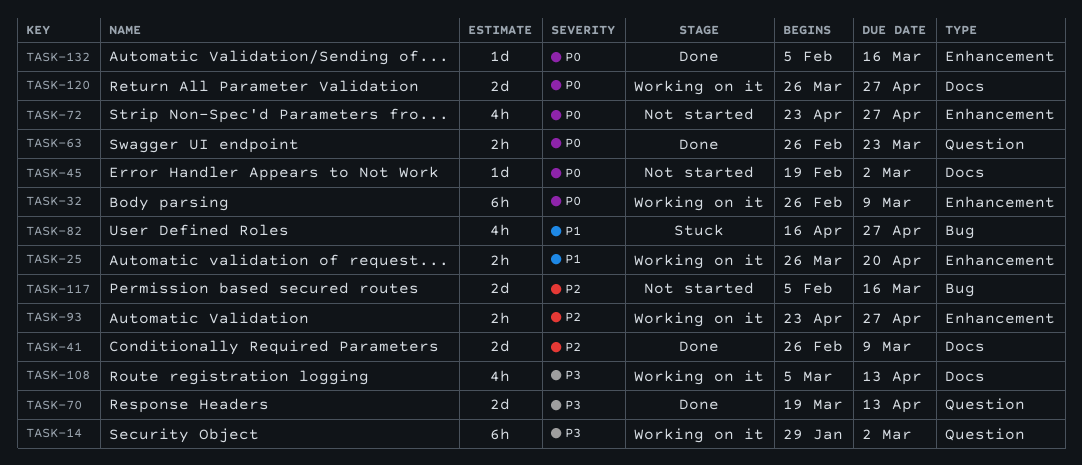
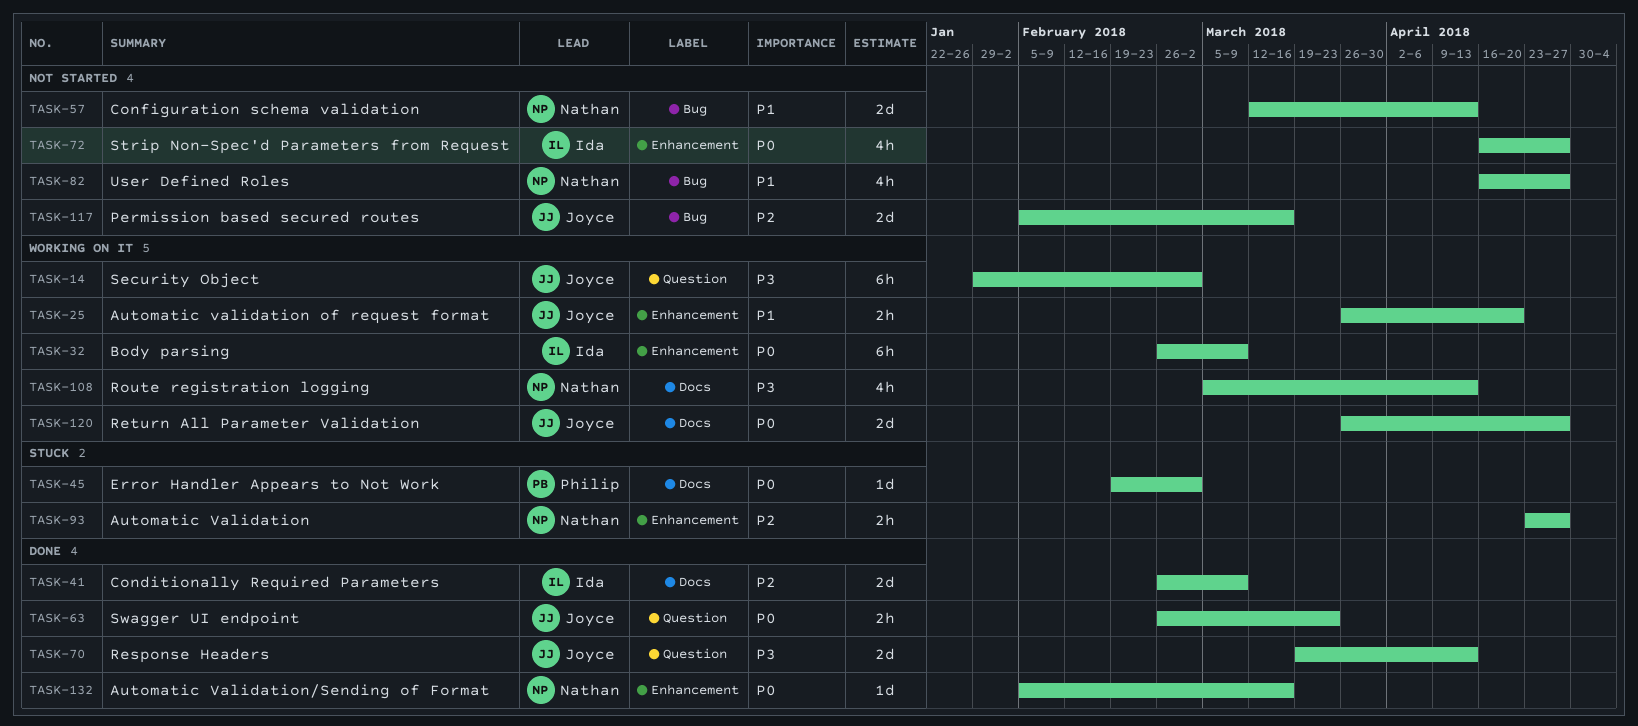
TASK-45, status: Not started -> Stuck
TASK-57: none -> present
TASK-72, start: Apr 23 -> Apr 16
TASK-82, status: Stuck -> Not started
TASK-93, status: Working on it -> Stuck

